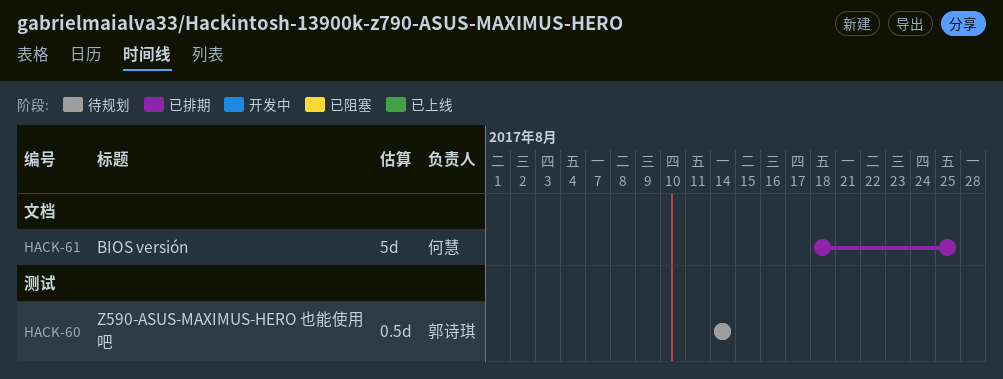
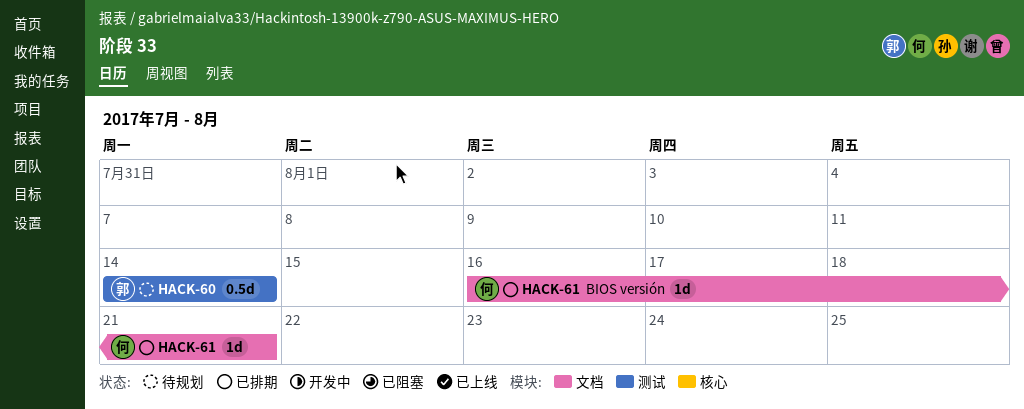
HACK-61, estimate: 5d -> 1d
HACK-61, start: Aug 18 -> Aug 16
HACK-61, due: Aug 25 -> Aug 21

